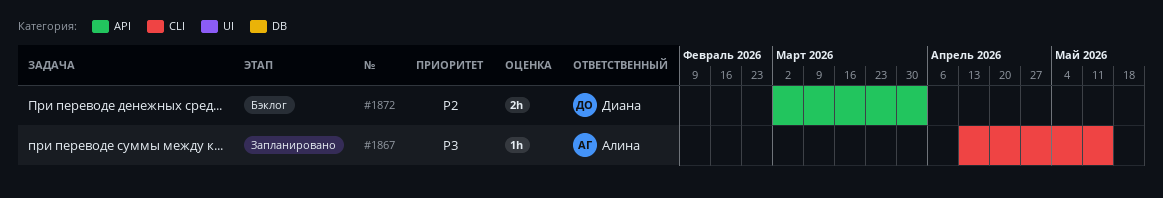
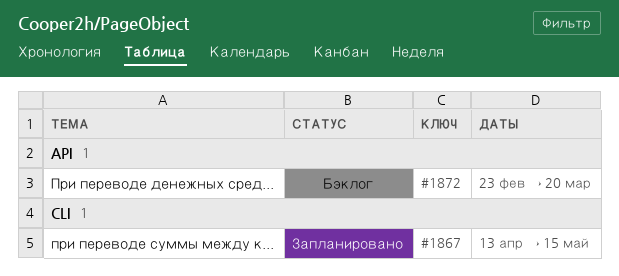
#1872, start: Mar 2 -> Feb 23
#1872, due: Apr 3 -> Mar 20

